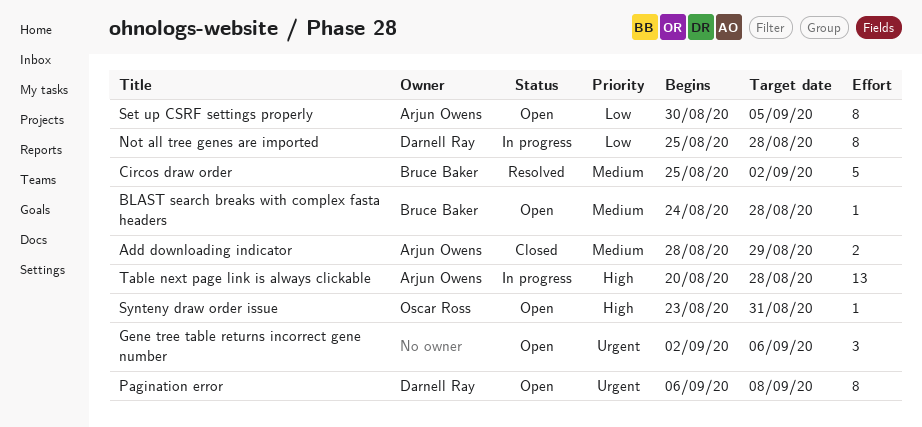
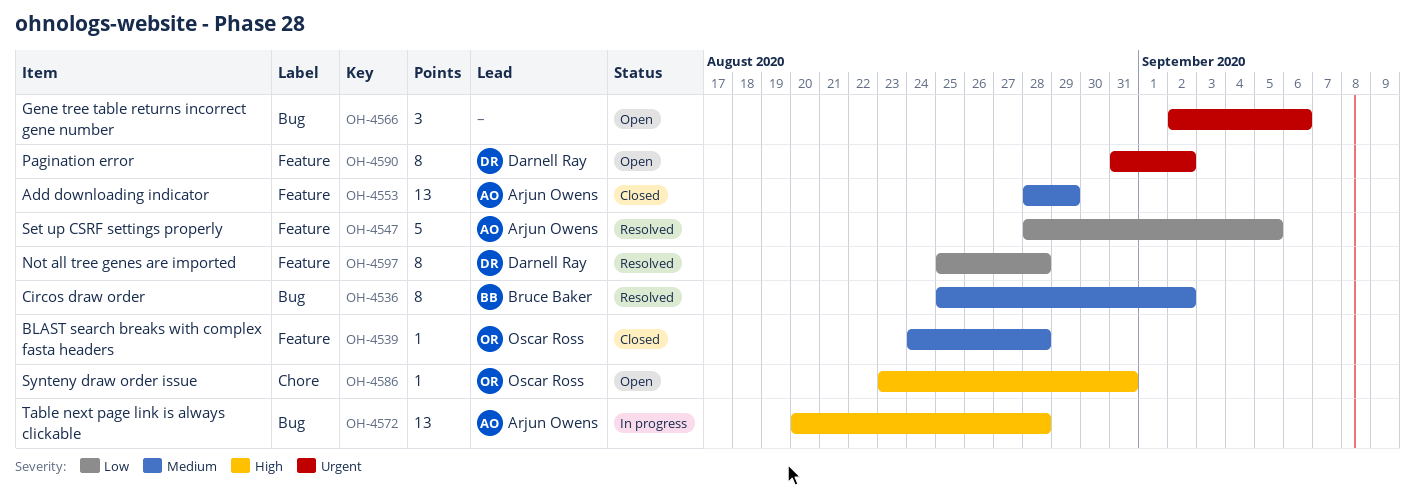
Add downloading indicator, estimate: 2 -> 13
BLAST search breaks with complex fasta headers, status: Open -> Closed
BLAST search breaks with complex fasta headers, owner: Bruce Baker -> Oscar Ross
Circos draw order, estimate: 5 -> 8
Not all tree genes are imported, status: In progress -> Resolved
Pagination error, start: Sep 6 -> Aug 31
Pagination error, due: Sep 8 -> Sep 2
Set up CSRF settings properly, status: Open -> Resolved
Set up CSRF settings properly, estimate: 8 -> 5
Set up CSRF settings properly, start: Aug 30 -> Aug 28

